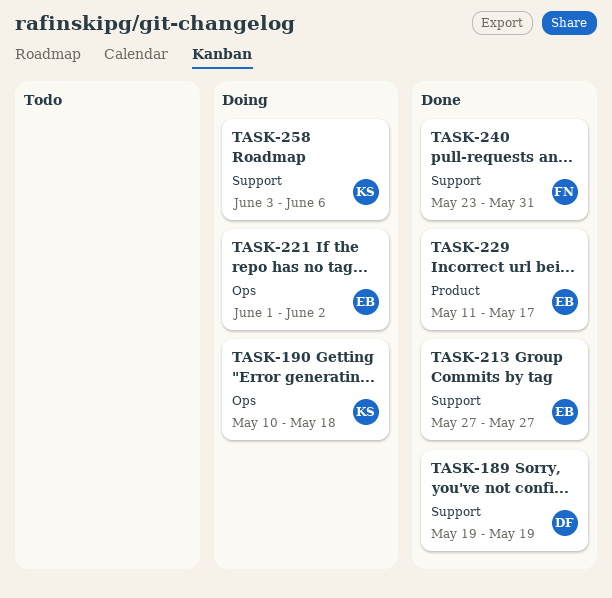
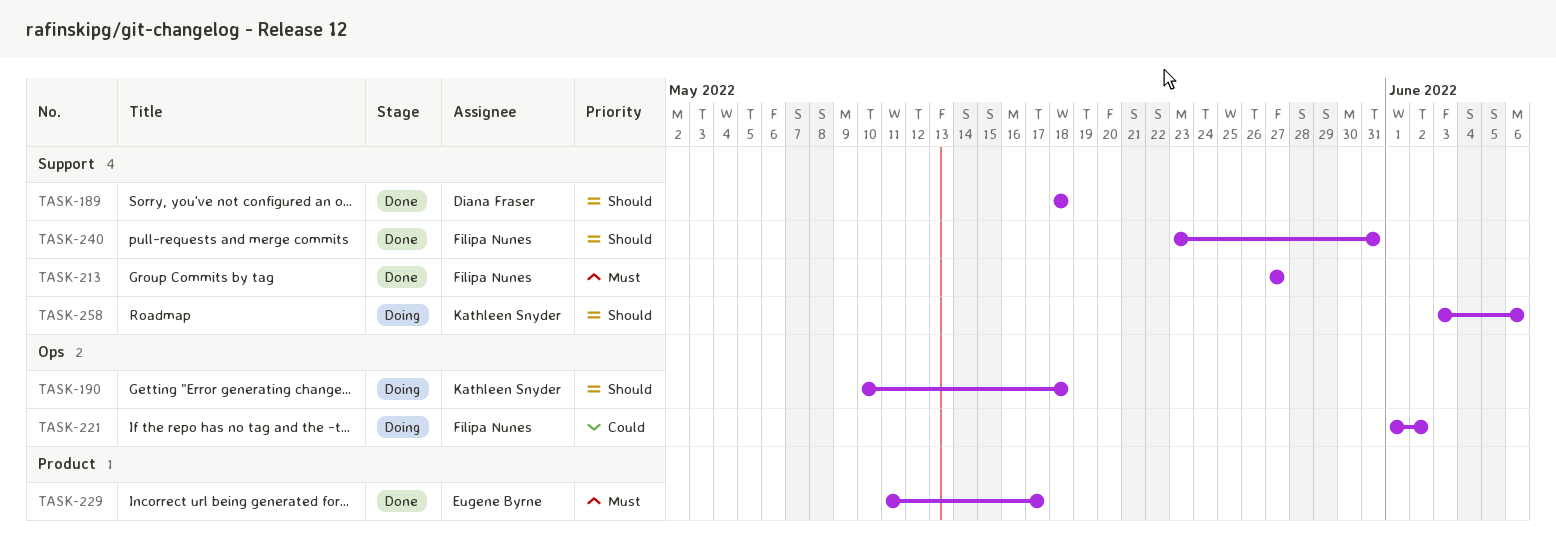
TASK-189, start: May 19 -> May 18
TASK-189, due: May 19 -> May 18
TASK-213, owner: Eugene Byrne -> Filipa Nunes
TASK-221, owner: Eugene Byrne -> Filipa Nunes

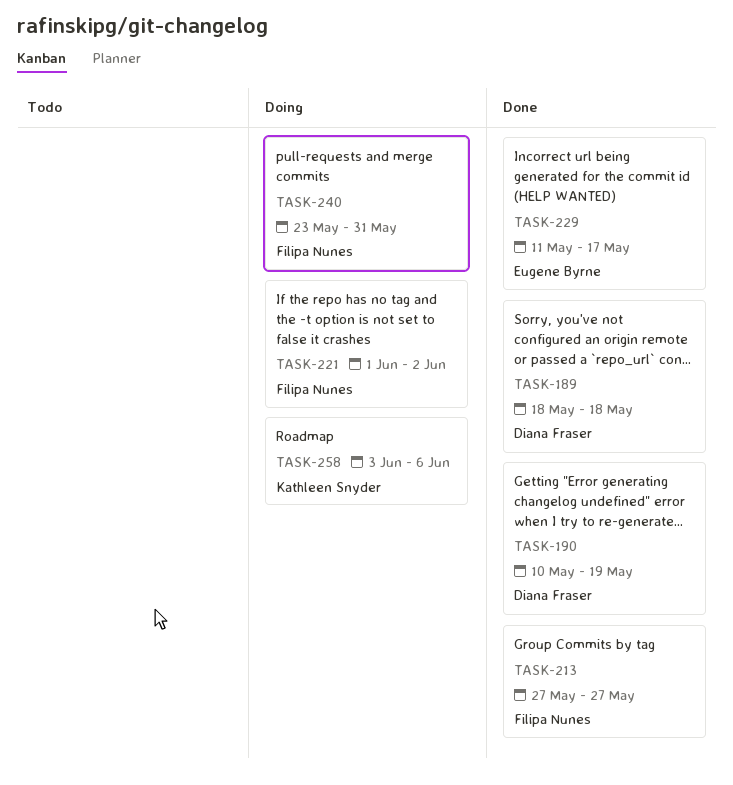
TASK-190, status: Doing -> Done
TASK-190, owner: Kathleen Snyder -> Diana Fraser
TASK-190, due: May 18 -> May 19
TASK-240, status: Done -> Doing

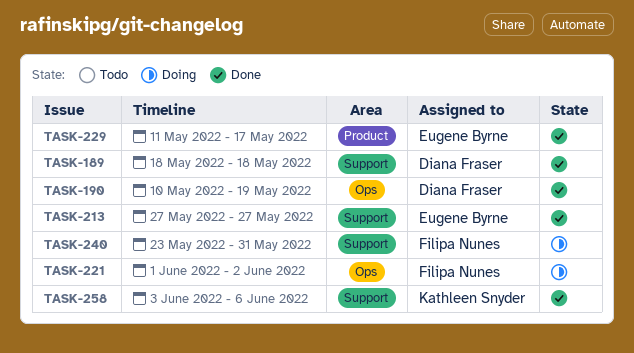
TASK-213, owner: Filipa Nunes -> Eugene Byrne
TASK-258, status: Doing -> Done

